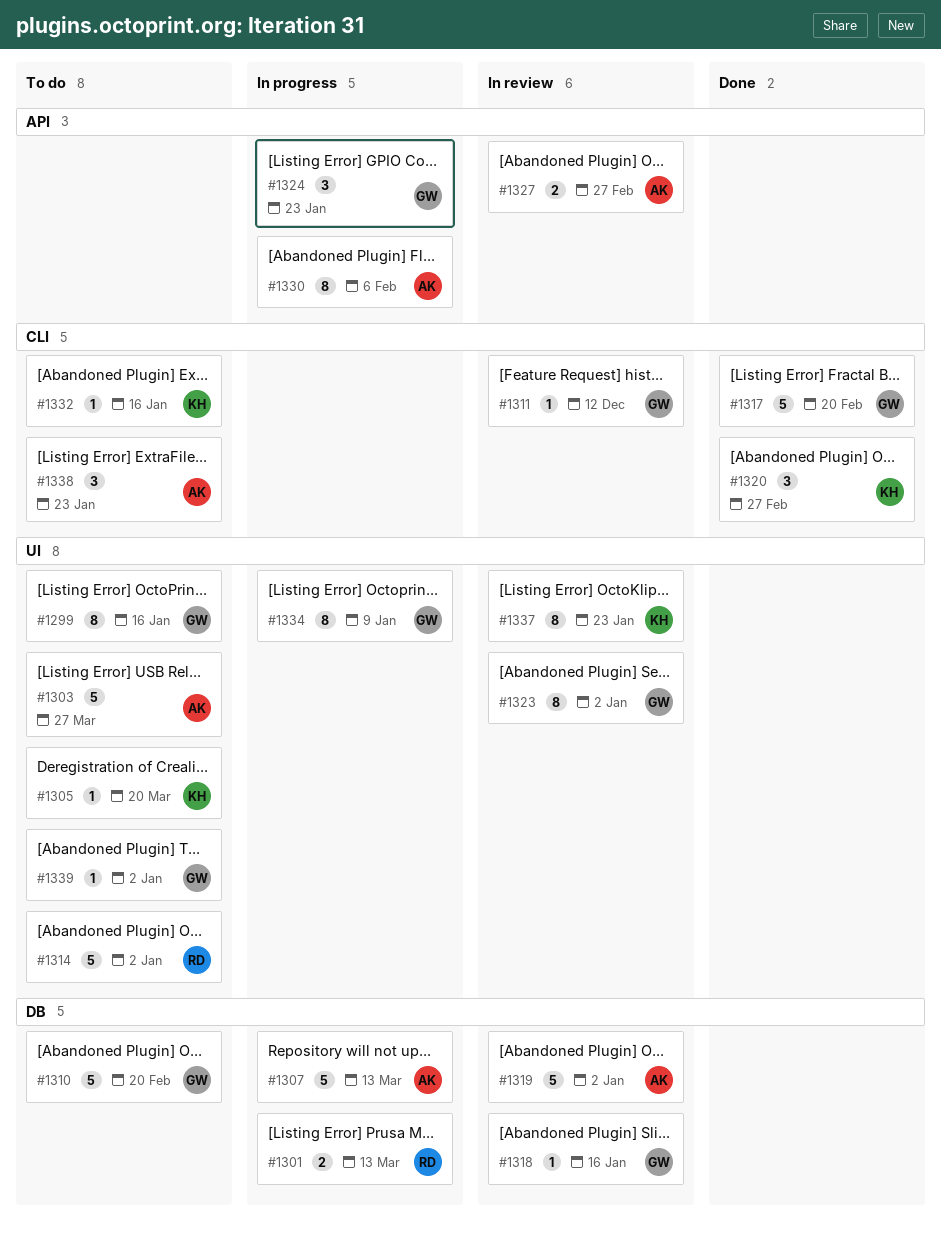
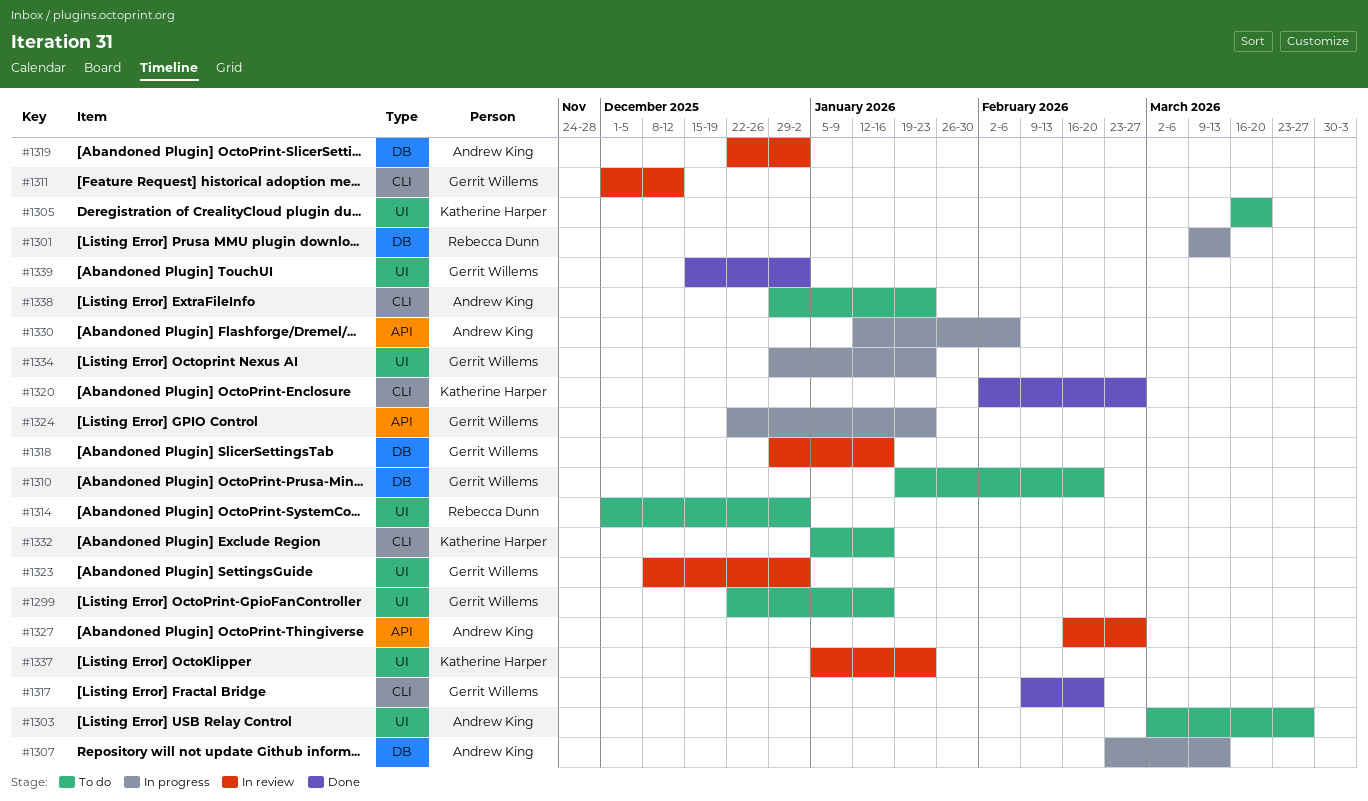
#1334, due: Jan 9 -> Jan 23
#1339, status: To do -> Done

